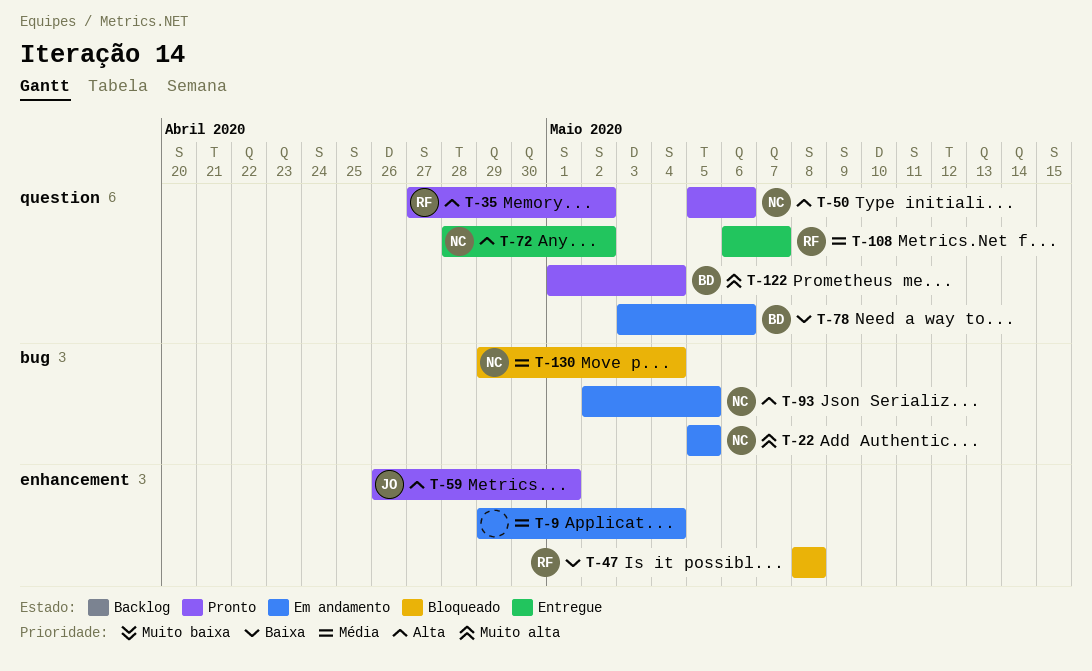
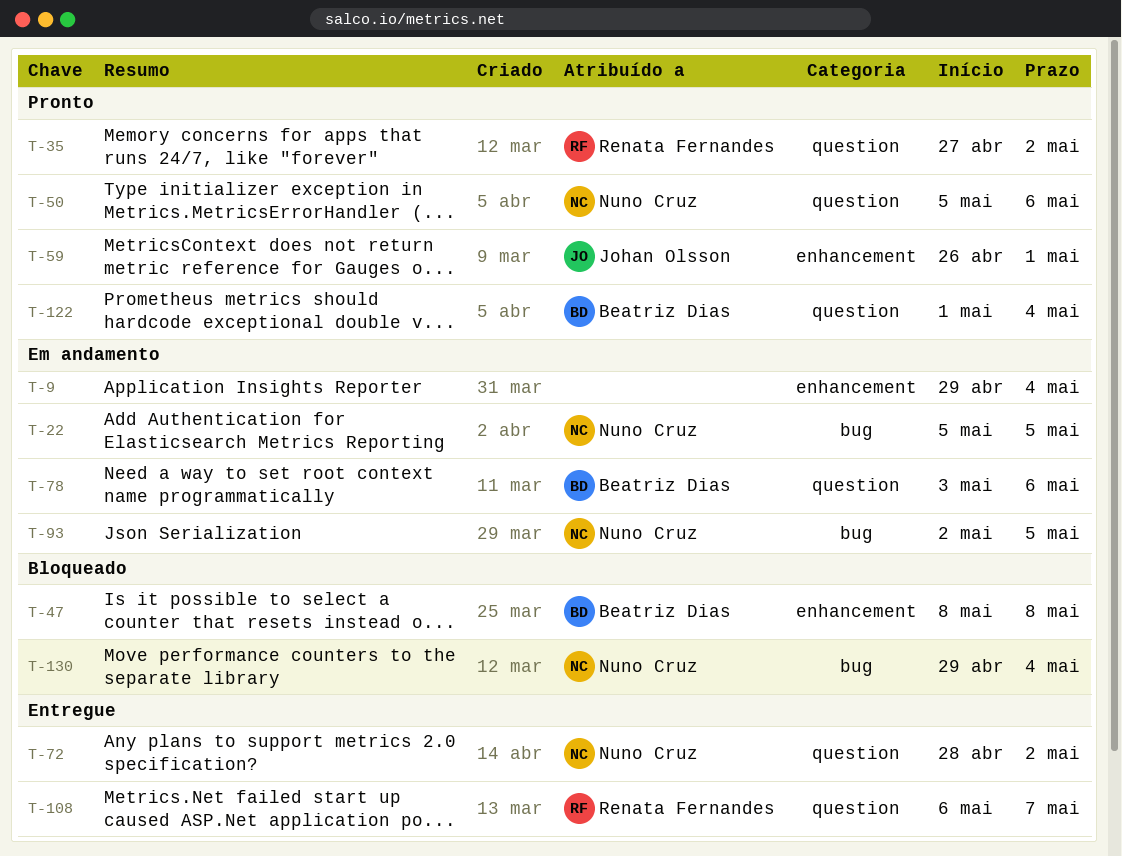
T-47, owner: Renata Fernandes -> Beatriz Dias

